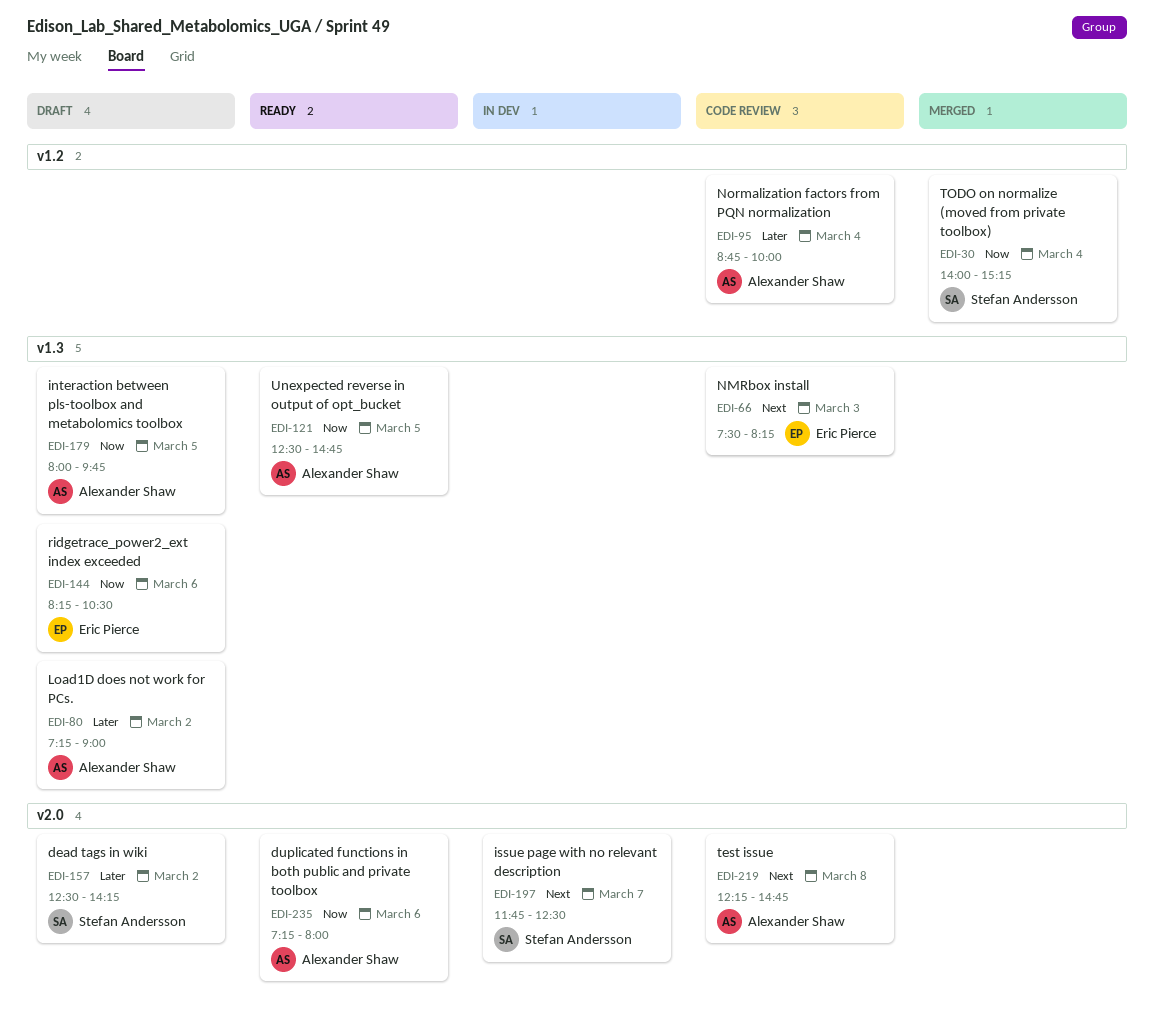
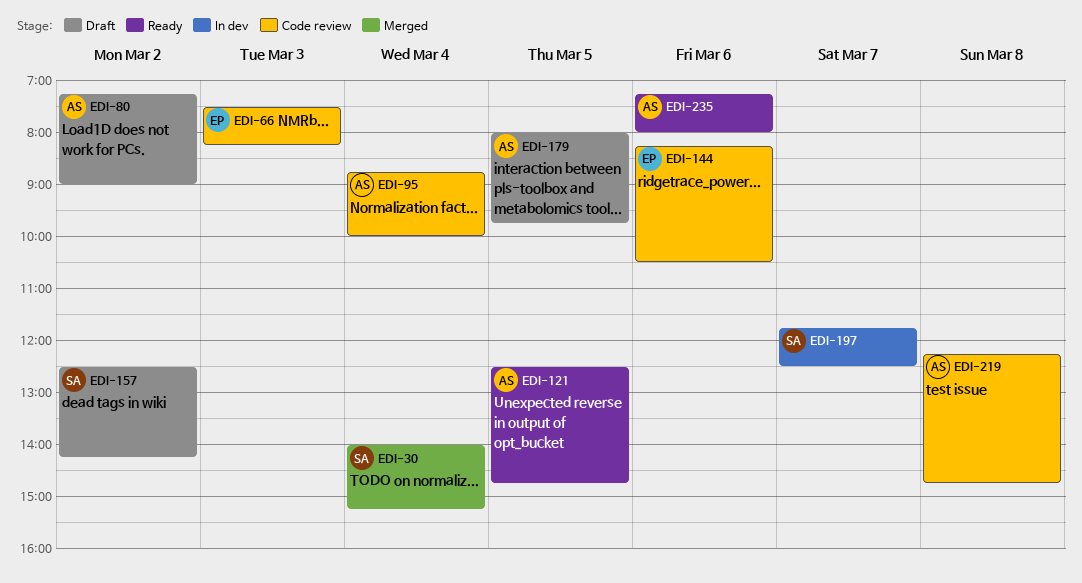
EDI-144, status: Draft -> Code review

